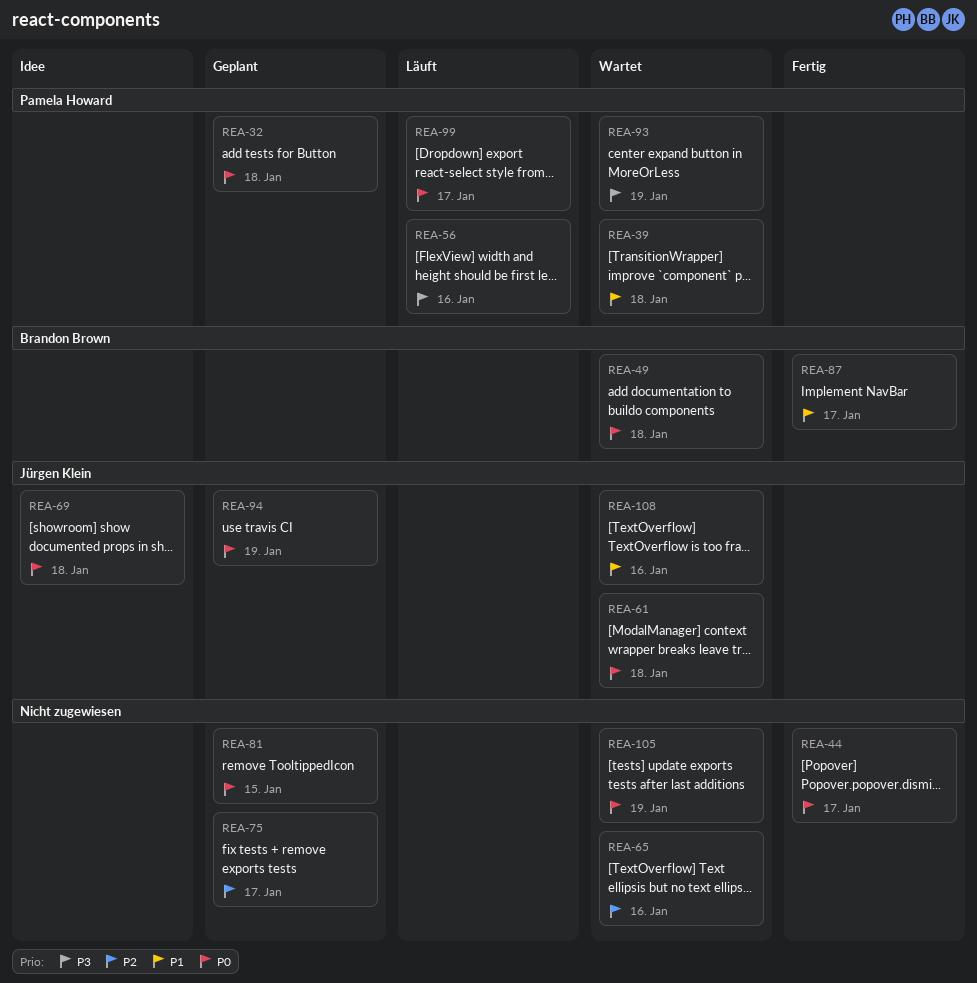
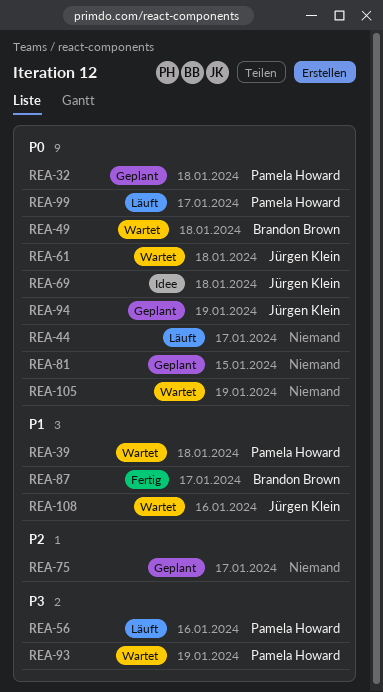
REA-44, status: Fertig -> Läuft
REA-65: present -> none

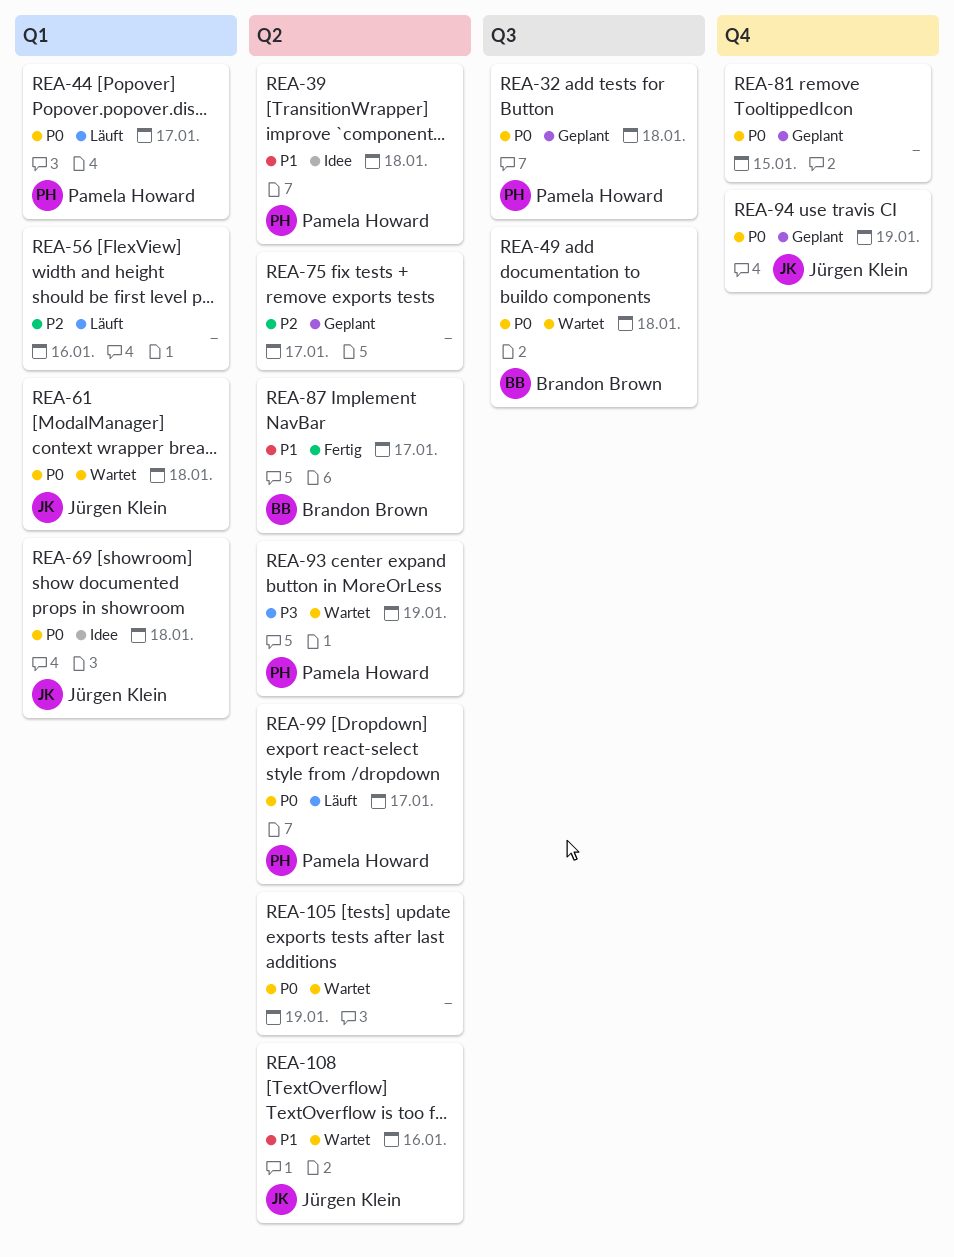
REA-39, status: Wartet -> Idee
REA-44, owner: none -> Pamela Howard
REA-56, owner: Pamela Howard -> none
REA-56, priority: P3 -> P2

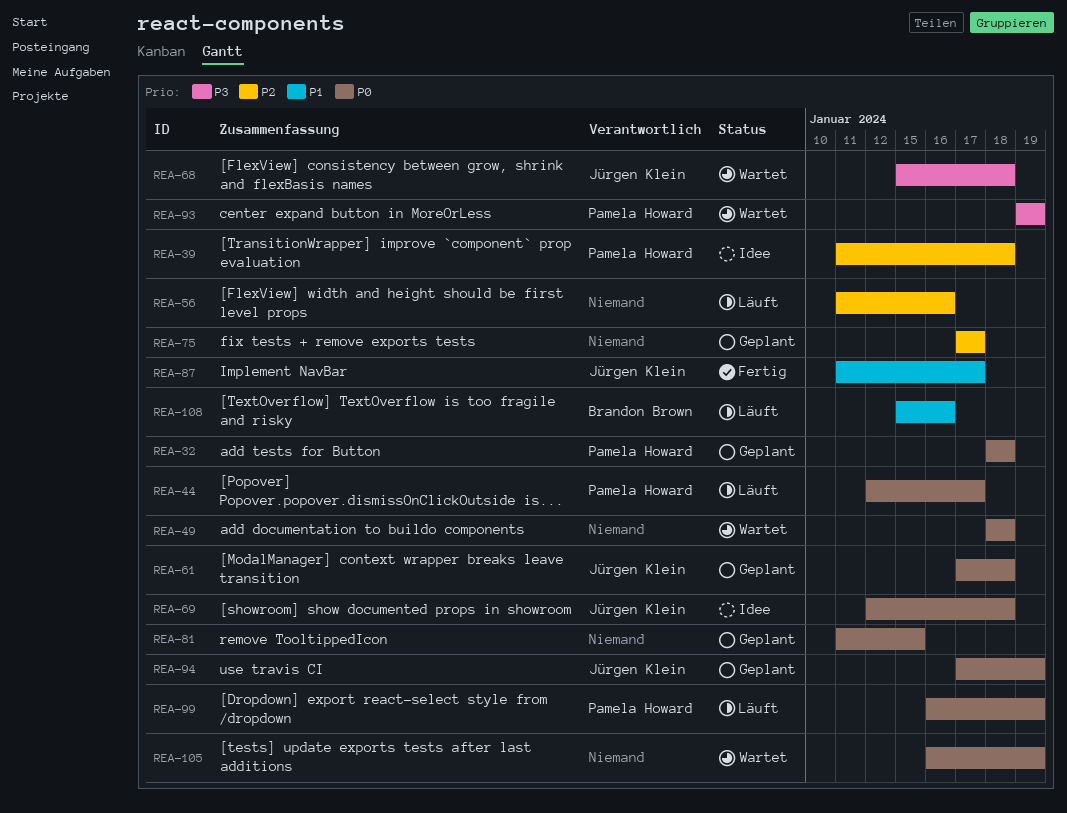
REA-39, priority: P1 -> P2
REA-49, owner: Brandon Brown -> none
REA-61, status: Wartet -> Geplant
REA-68: none -> present
REA-87, owner: Brandon Brown -> Jürgen Klein
REA-99, due: Jan 17 -> Jan 19
REA-108, status: Wartet -> Läuft
REA-108, owner: Jürgen Klein -> Brandon Brown

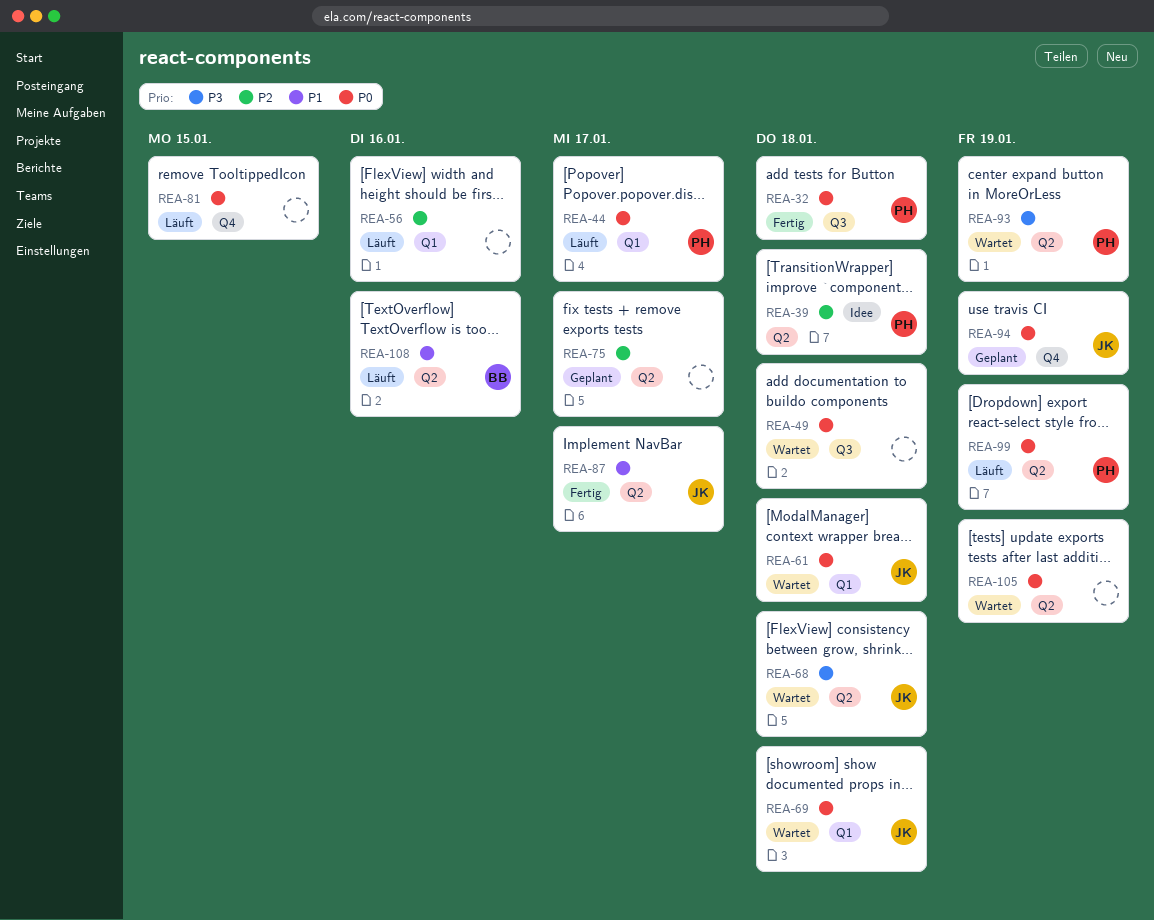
REA-32, status: Geplant -> Fertig
REA-61, status: Geplant -> Wartet
REA-69, status: Idee -> Wartet
REA-81, status: Geplant -> Läuft

